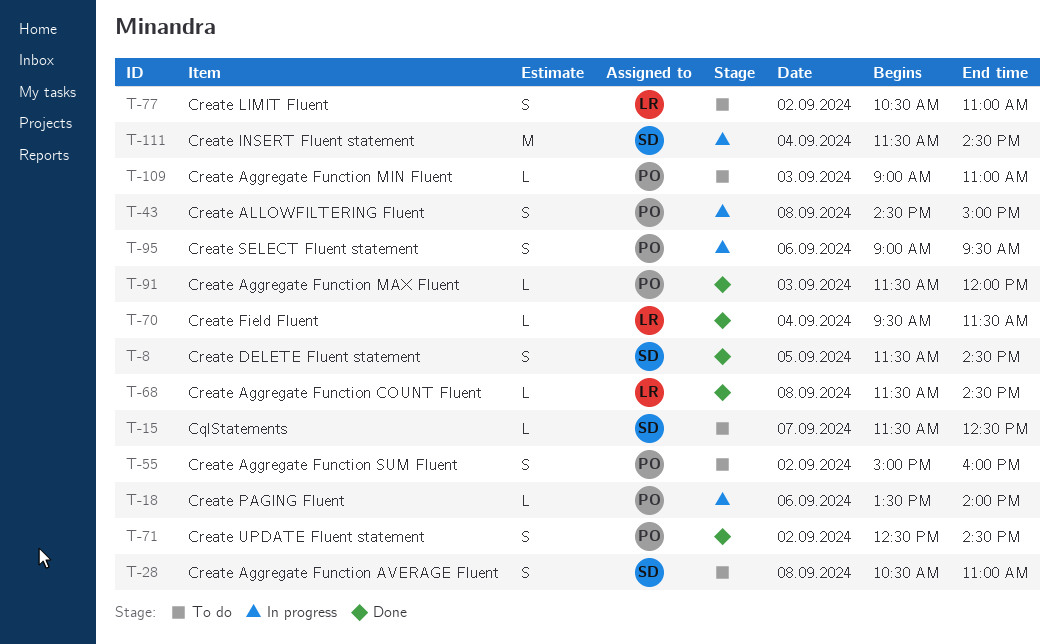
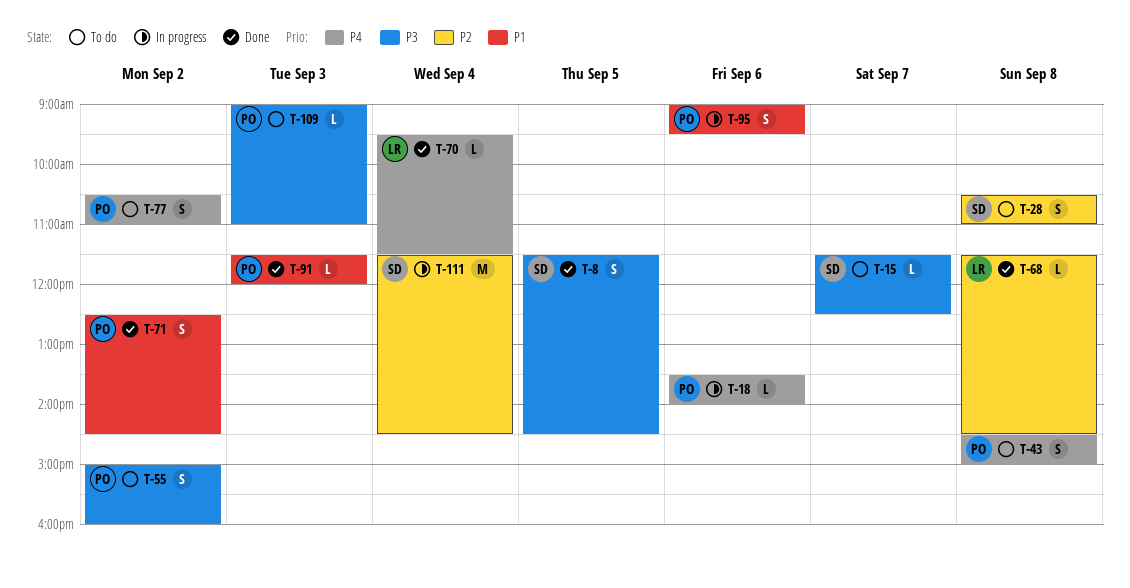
T-43, status: In progress -> To do
T-77, owner: LR -> PO

